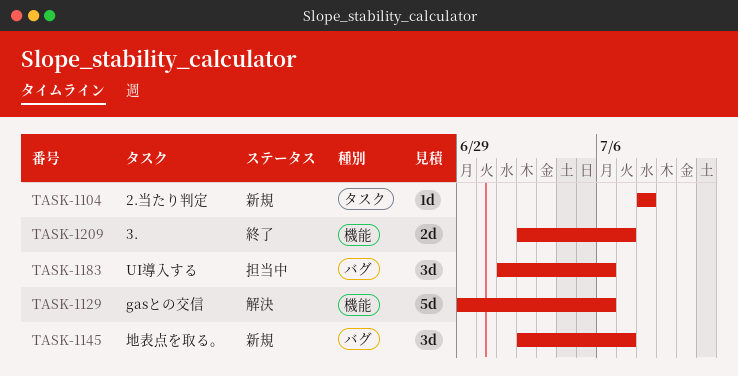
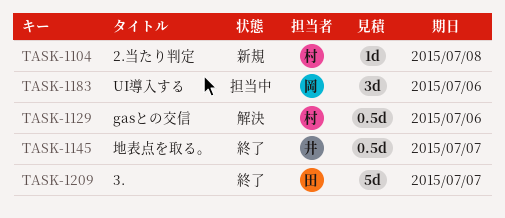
TASK-1129, estimate: 5d -> 0.5d
TASK-1145, status: 新規 -> 終了
TASK-1145, estimate: 3d -> 0.5d
TASK-1209, estimate: 2d -> 5d

